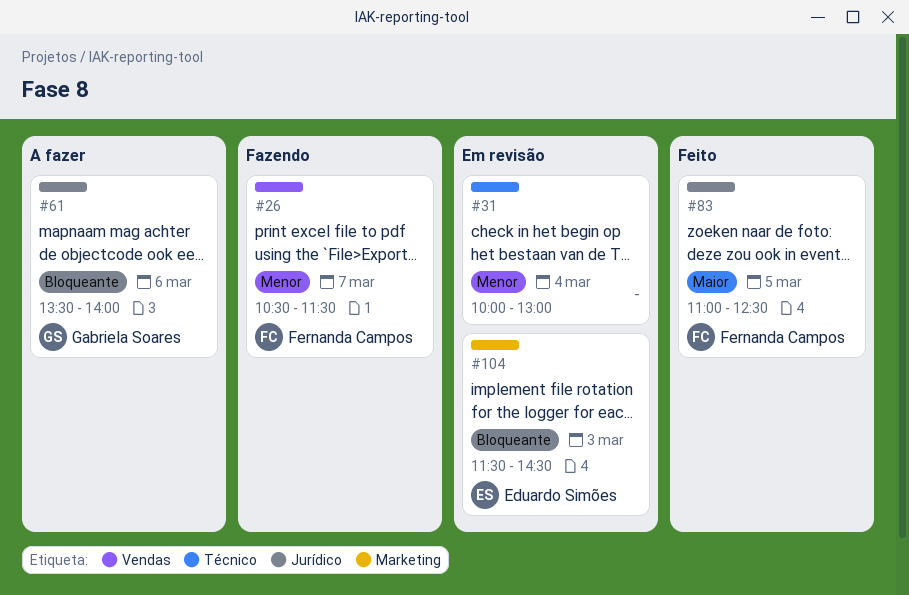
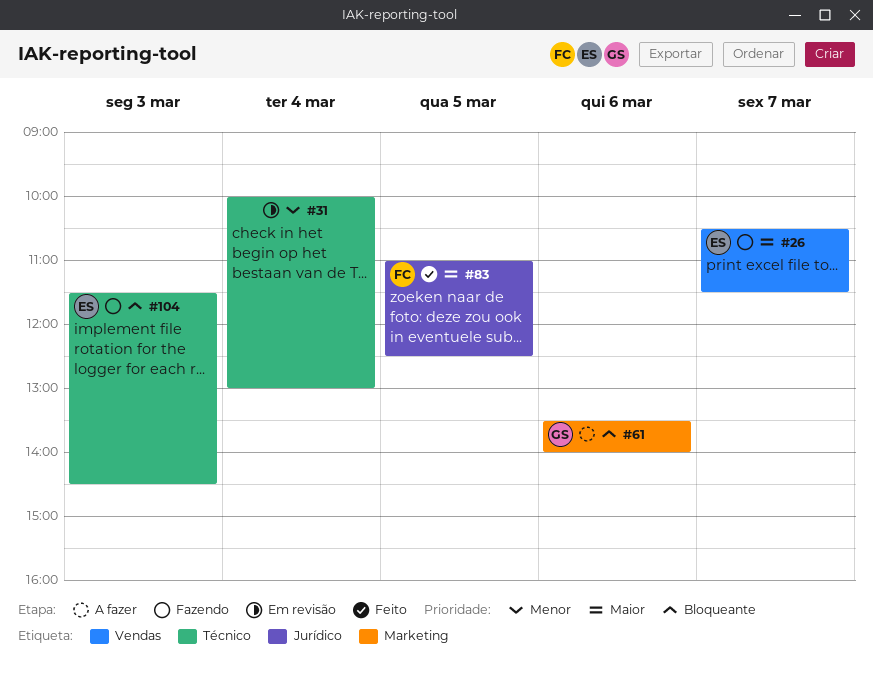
#26, owner: Fernanda Campos -> Eduardo Simões
#26, priority: Menor -> Maior
#61, label: Jurídico -> Marketing
#104, status: Em revisão -> Fazendo
#104, label: Marketing -> Técnico

